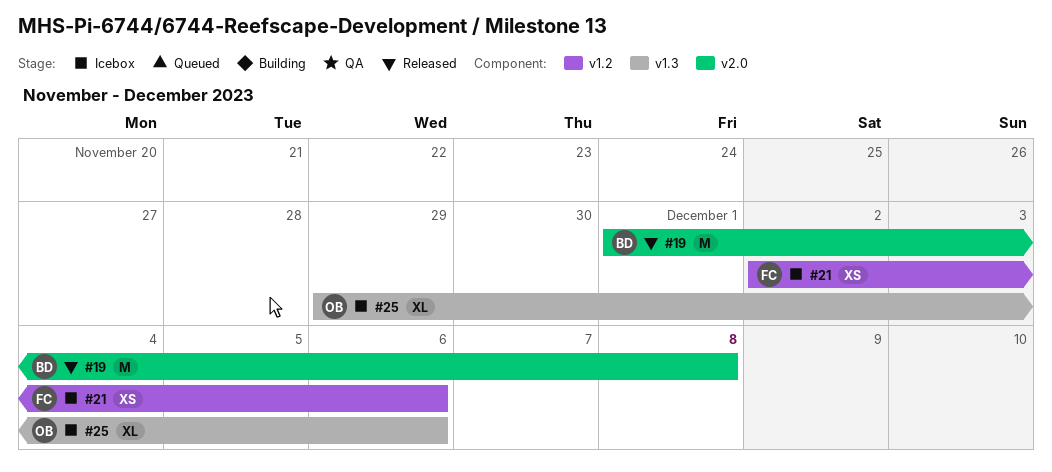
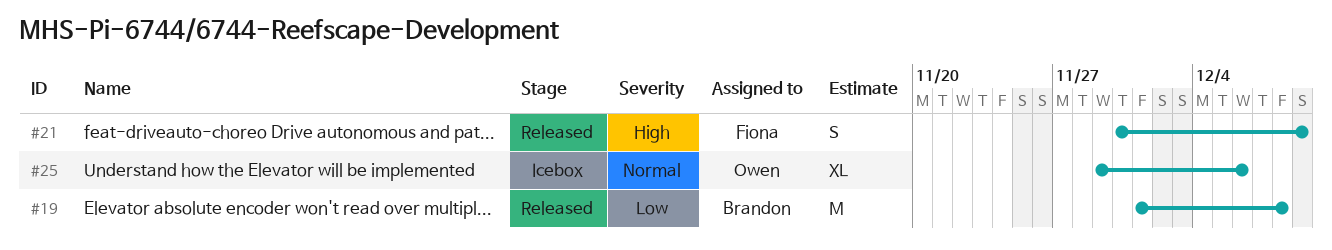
#21, status: Icebox -> Released
#21, estimate: XS -> S
#21, start: Dec 2 -> Nov 30
#21, due: Dec 6 -> Dec 9

